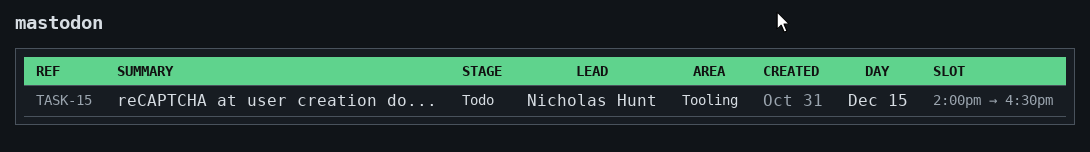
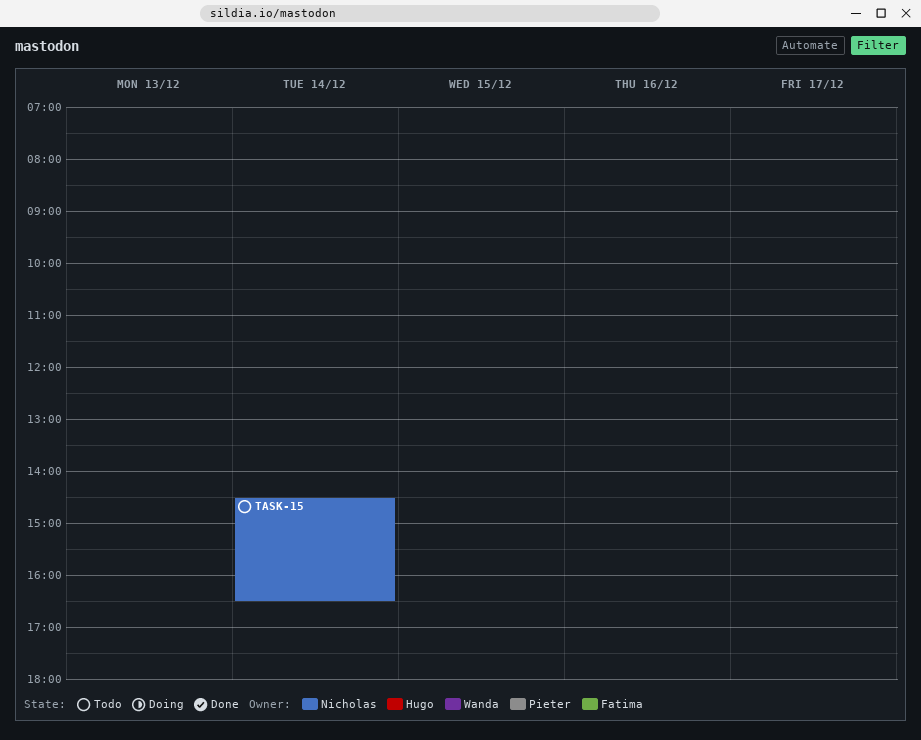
TASK-15, day: Dec 15 -> Dec 14
TASK-15, begins: 14:00 -> 14:30

